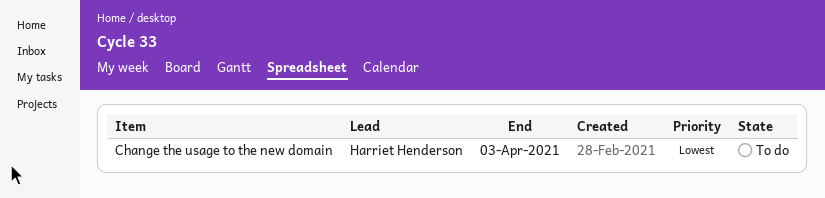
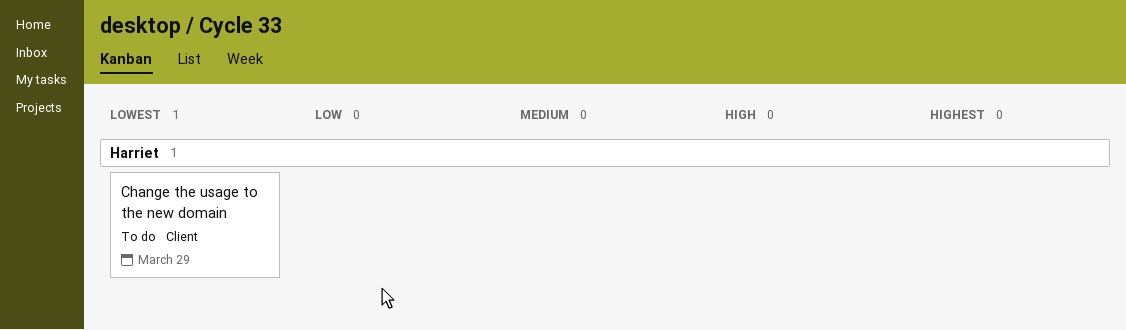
Change the usage to the new domain, due: Apr 3 -> Mar 29

